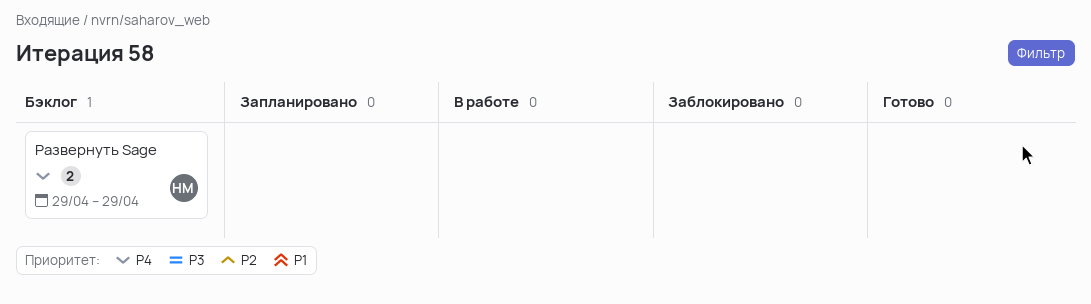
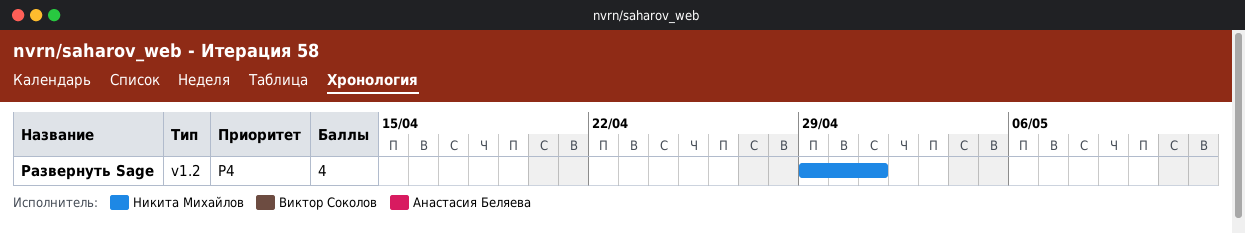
Развернуть Sage, estimate: 2 -> 4
Развернуть Sage, due: Apr 29 -> May 1

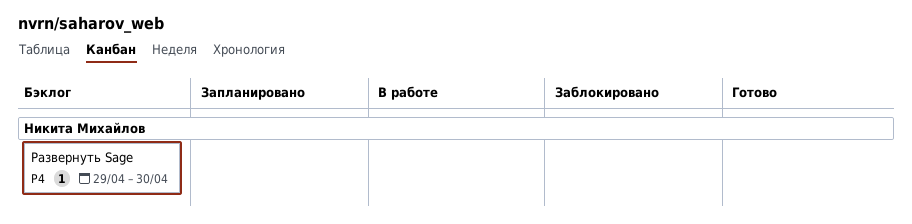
Развернуть Sage, estimate: 4 -> 1
Развернуть Sage, due: May 1 -> Apr 30

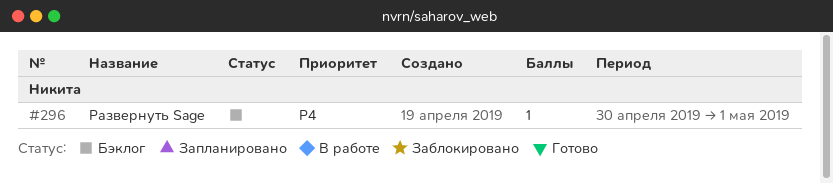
Развернуть Sage, start: Apr 29 -> Apr 30
Развернуть Sage, due: Apr 30 -> May 1

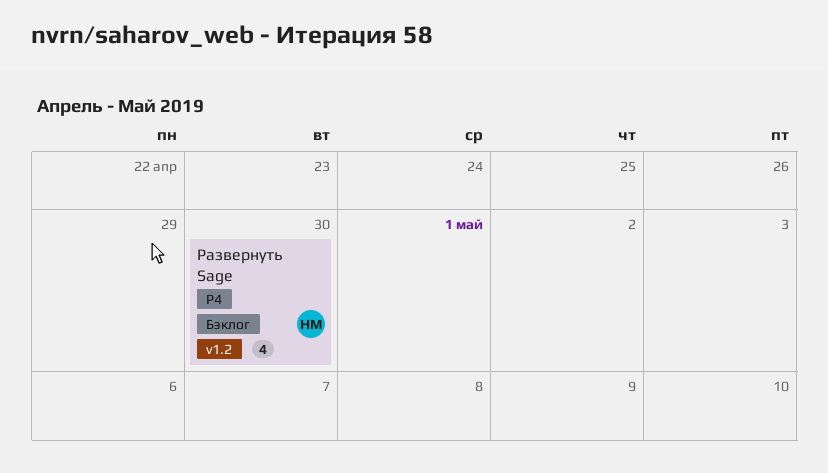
Развернуть Sage, estimate: 1 -> 4
Развернуть Sage, due: May 1 -> Apr 30

